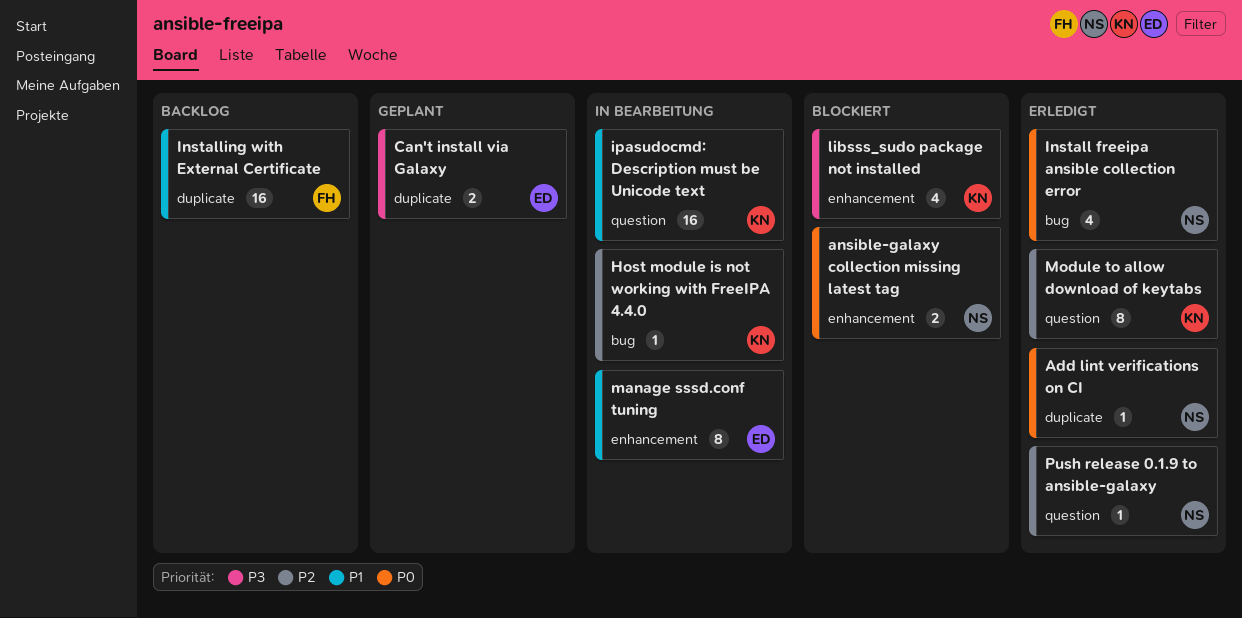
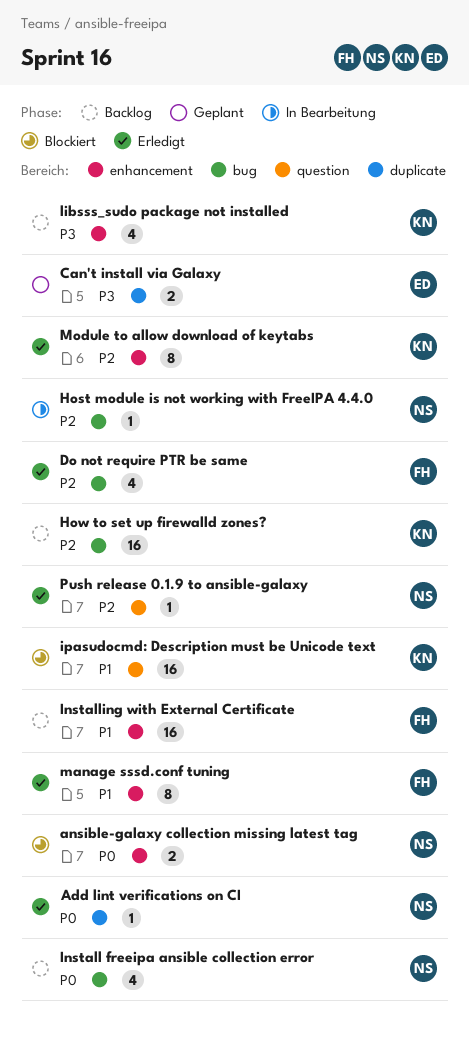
Do not require PTR be same: none -> present
Host module is not working with FreeIPA 4.4.0, owner: KN -> NS
How to set up firewalld zones?: none -> present
Install freeipa ansible collection error, status: Erledigt -> Backlog
Installing with External Certificate, label: duplicate -> enhancement
ipasudocmd: Description must be Unicode text, status: In Bearbeitung -> Blockiert
libsss_sudo package not installed, status: Blockiert -> Backlog
manage sssd.conf tuning, status: In Bearbeitung -> Erledigt
manage sssd.conf tuning, owner: ED -> FH
Module to allow download of keytabs, label: question -> enhancement

